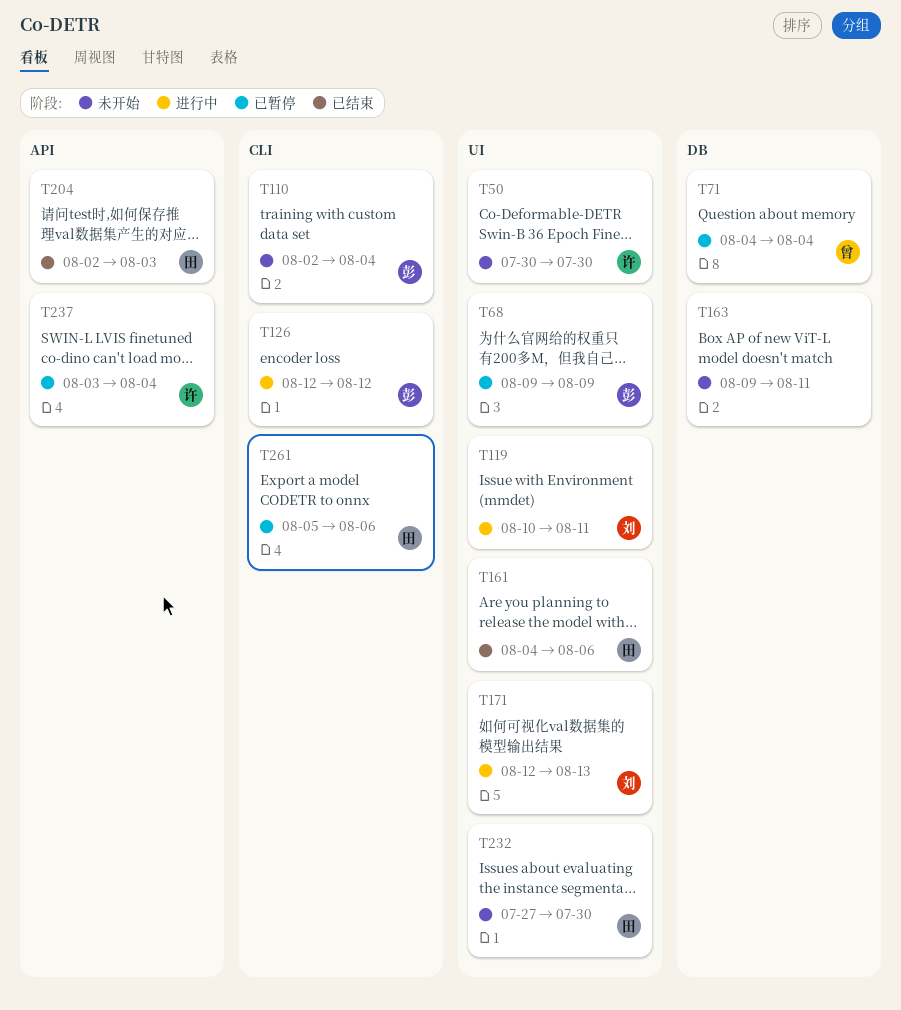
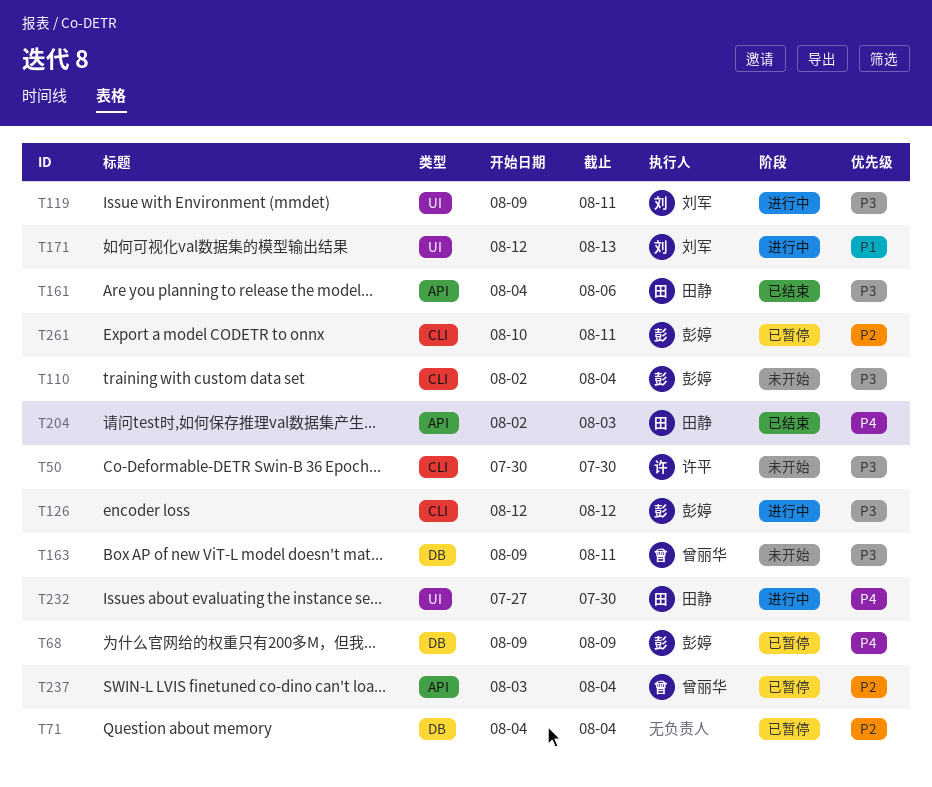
T50, label: UI -> CLI
T68, label: UI -> DB
T71, owner: 曾丽华 -> none
T119, start: Aug 10 -> Aug 9
T161, label: UI -> API
T163, owner: none -> 曾丽华
T232, status: 未开始 -> 进行中
T237, owner: 许平 -> 曾丽华
T261, owner: 田静 -> 彭婷
T261, start: Aug 5 -> Aug 10
T261, due: Aug 6 -> Aug 11

